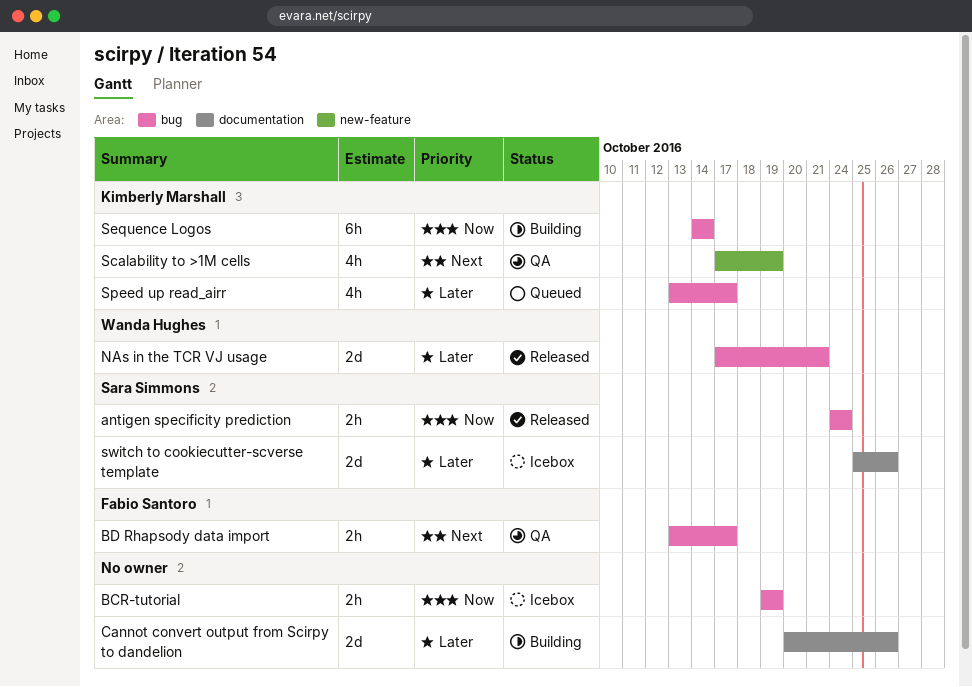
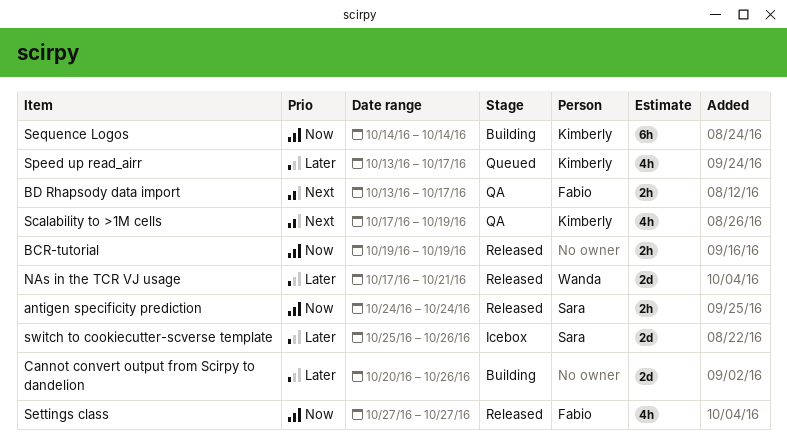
BCR-tutorial, status: Icebox -> Released
Settings class: none -> present

